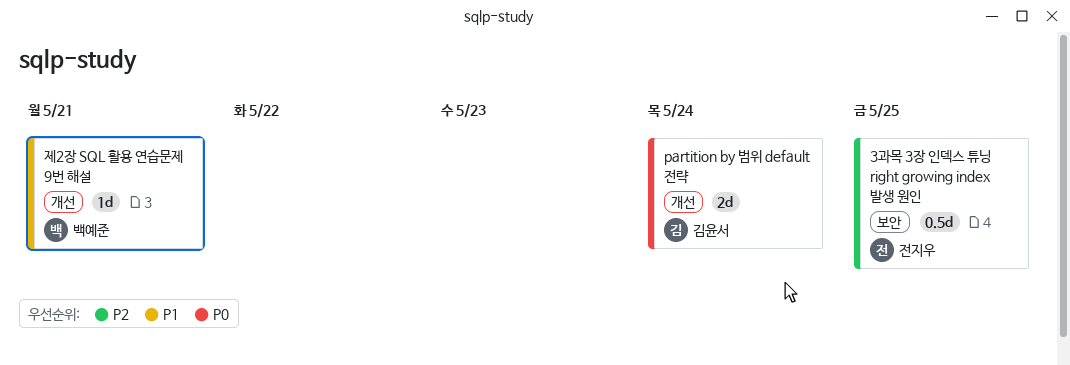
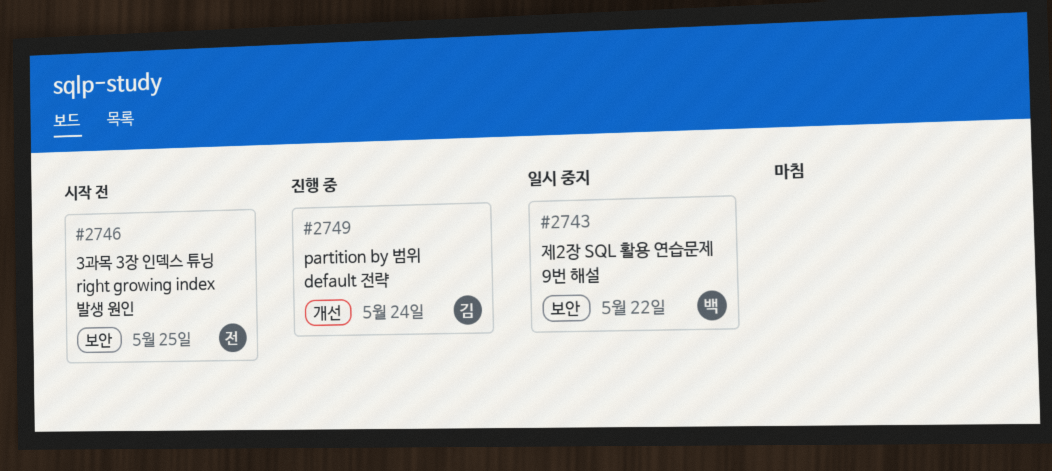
제2장 SQL 활용 연습문제 9번 해설, label: 개선 -> 보안
제2장 SQL 활용 연습문제 9번 해설, due: May 21 -> May 22

